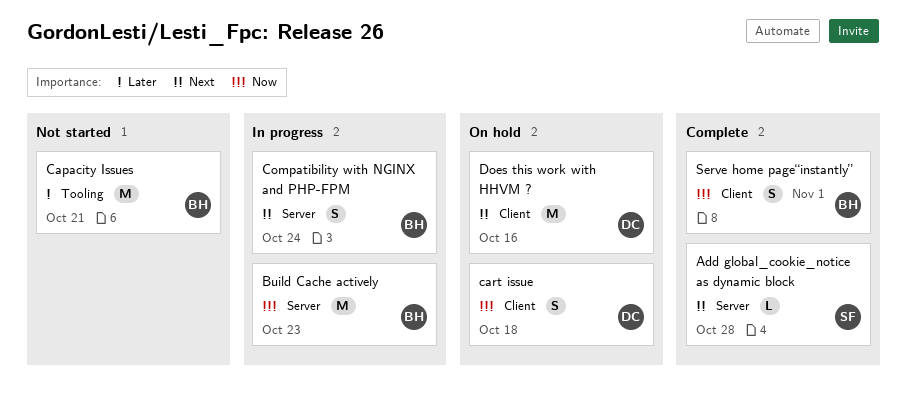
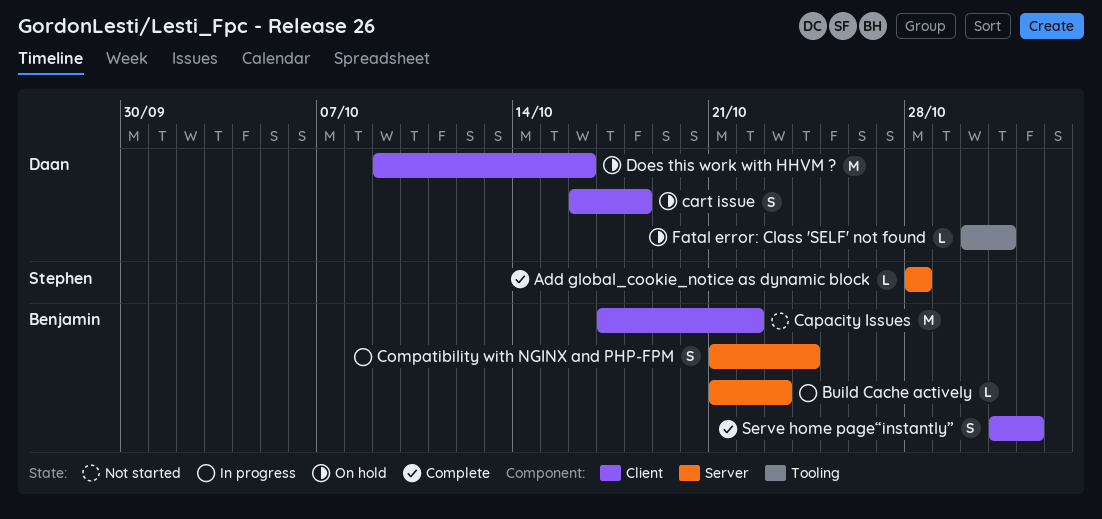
Build Cache actively, estimate: M -> L
Capacity Issues, label: Tooling -> Client
Capacity Issues, due: Oct 21 -> Oct 22
Fatal error: Class 'SELF' not found: none -> present

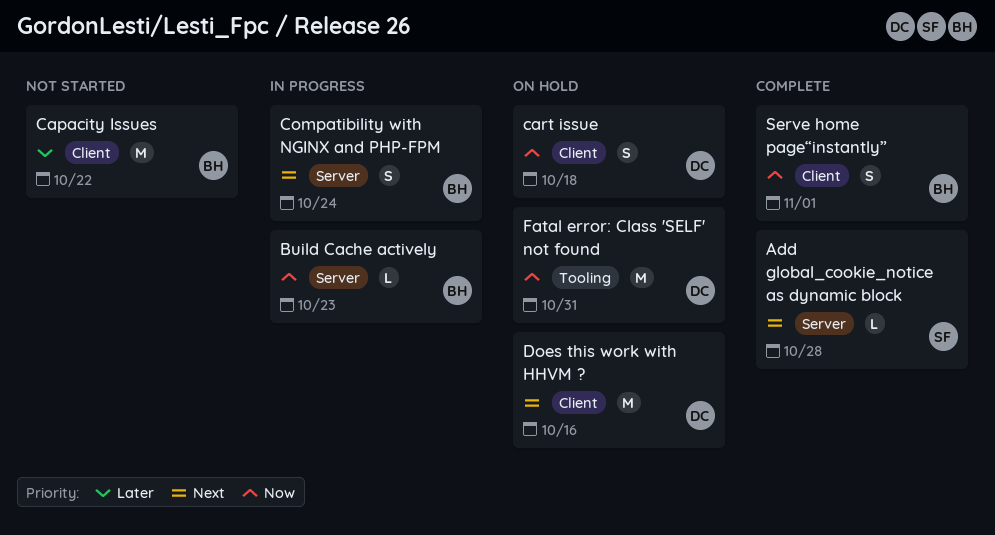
Fatal error: Class 'SELF' not found, estimate: L -> M

